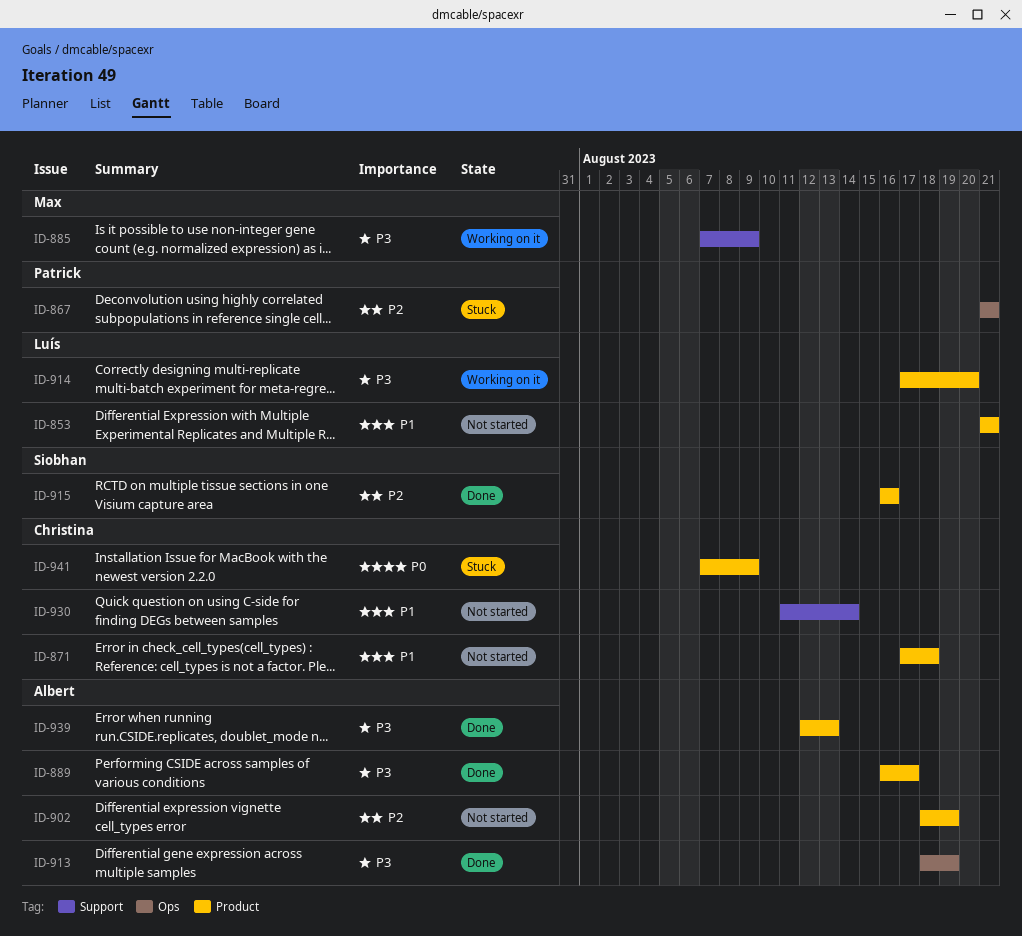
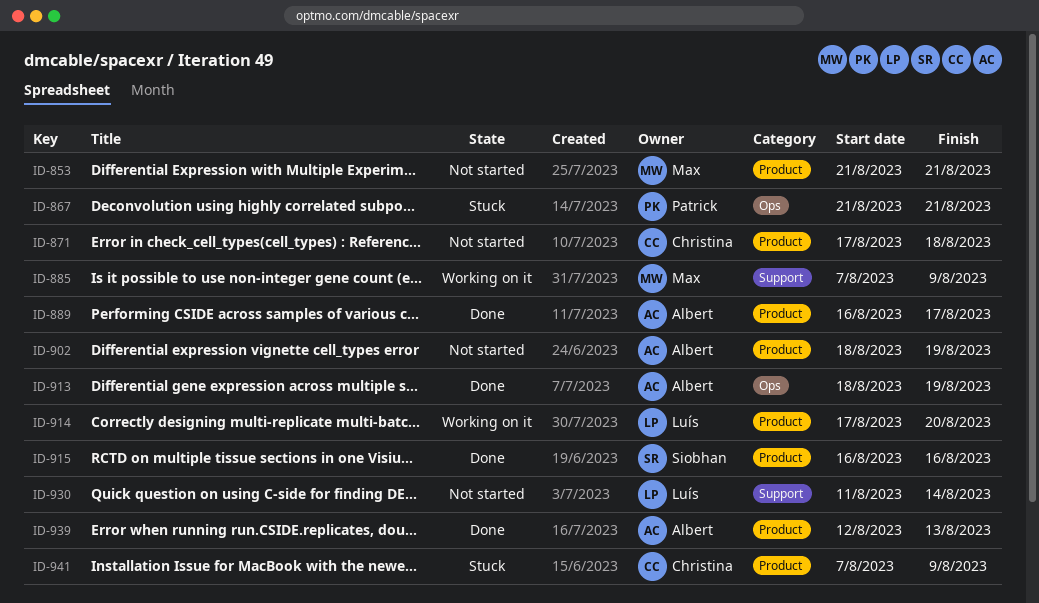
ID-853, owner: Luís -> Max
ID-930, owner: Christina -> Luís

